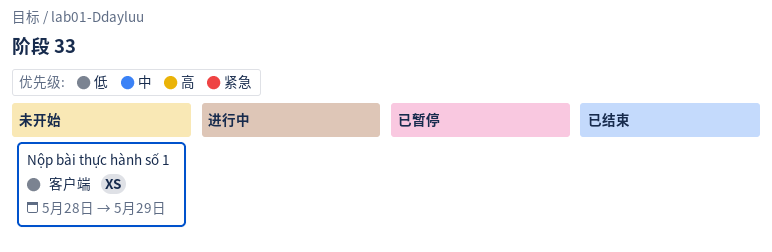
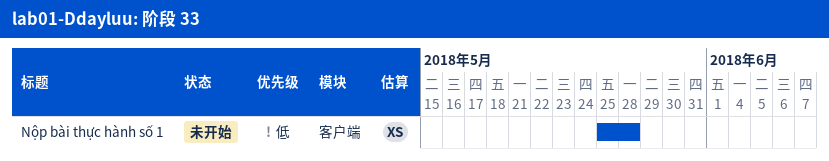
Nộp bài thực hành số 1, start: May 28 -> May 25
Nộp bài thực hành số 1, due: May 29 -> May 28

